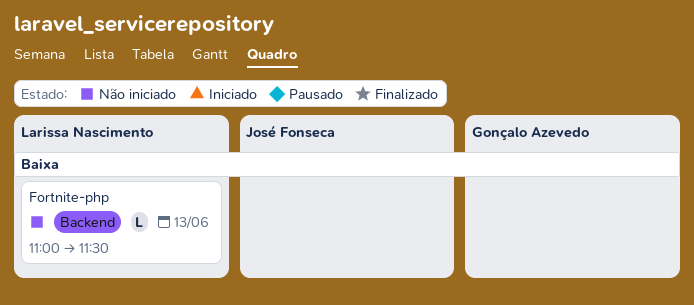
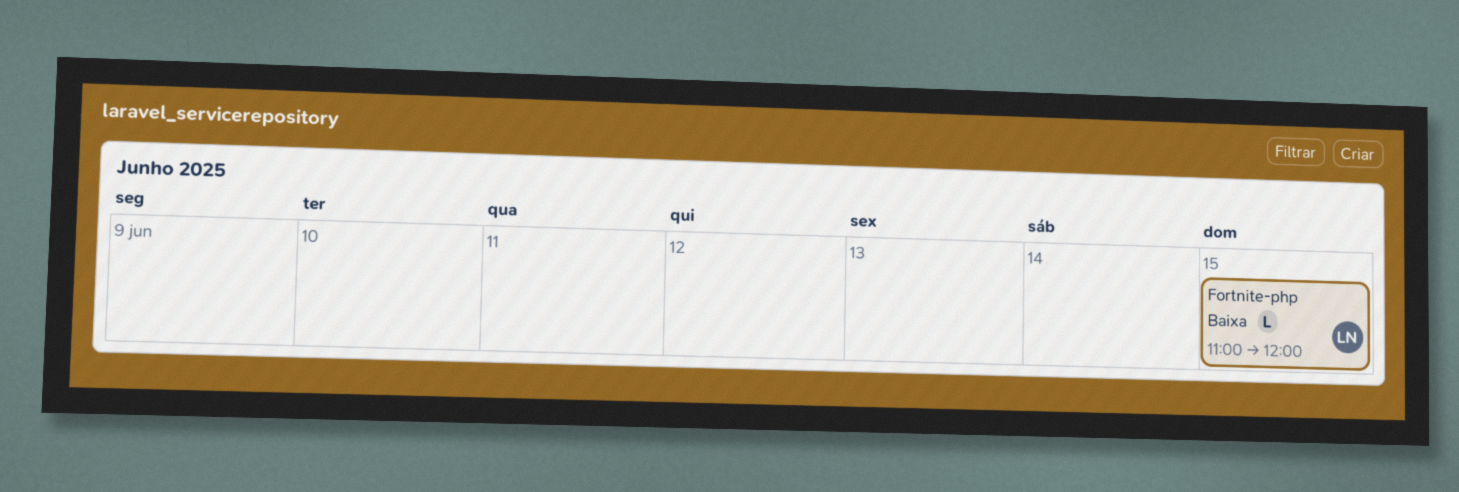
Fortnite-php, day: Jun 13 -> Jun 15
Fortnite-php, ends: 11:30 -> 12:00

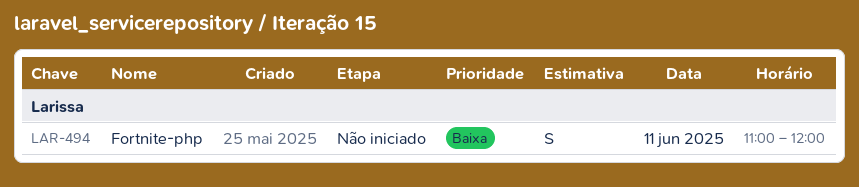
Fortnite-php, estimate: L -> S
Fortnite-php, day: Jun 15 -> Jun 11

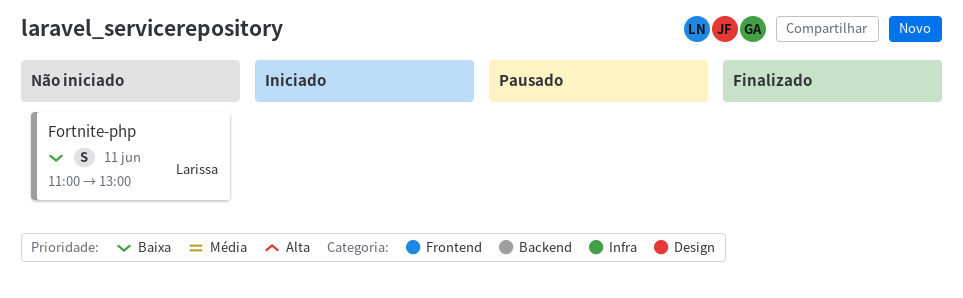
Fortnite-php, ends: 12:00 -> 13:00

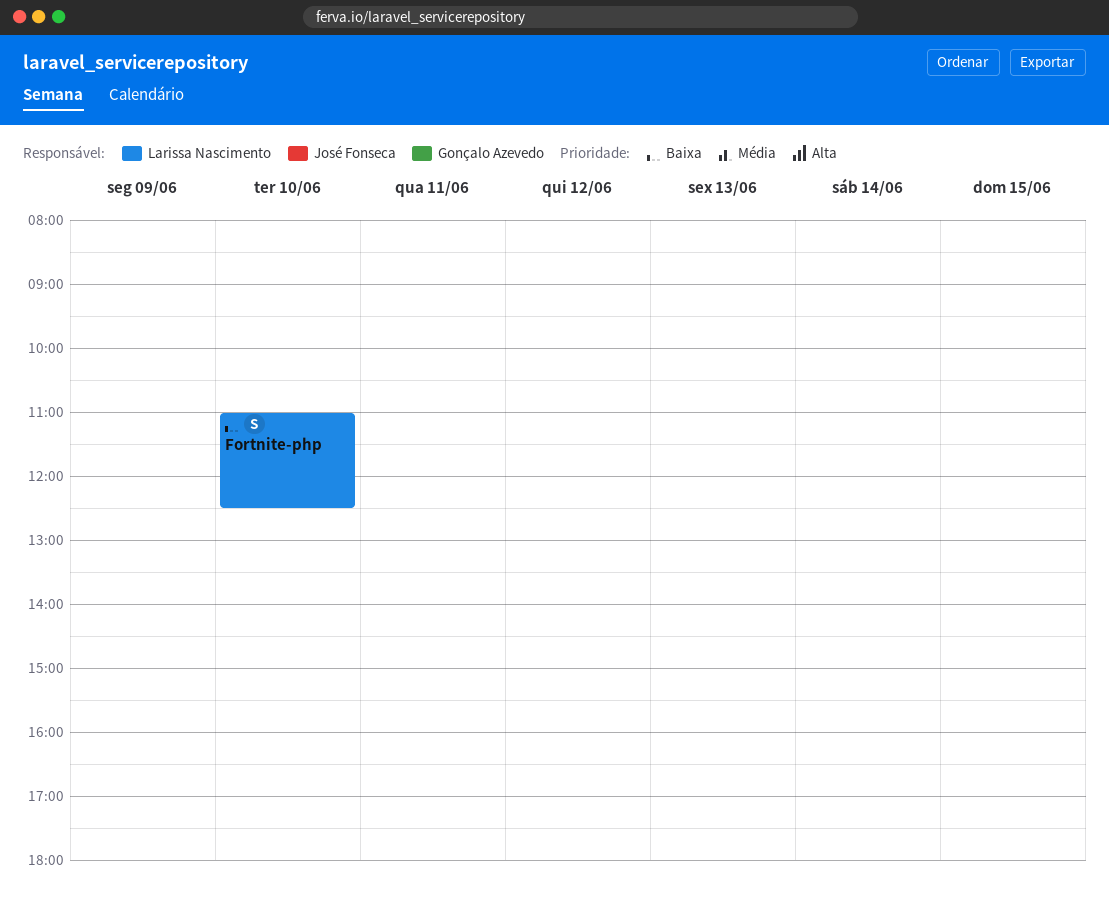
Fortnite-php, day: Jun 11 -> Jun 10
Fortnite-php, ends: 13:00 -> 12:30

